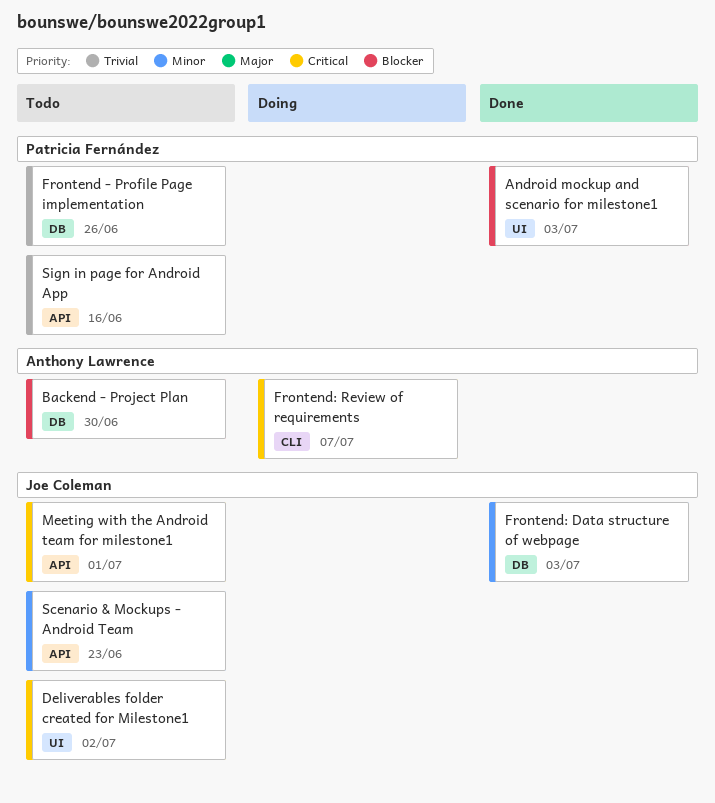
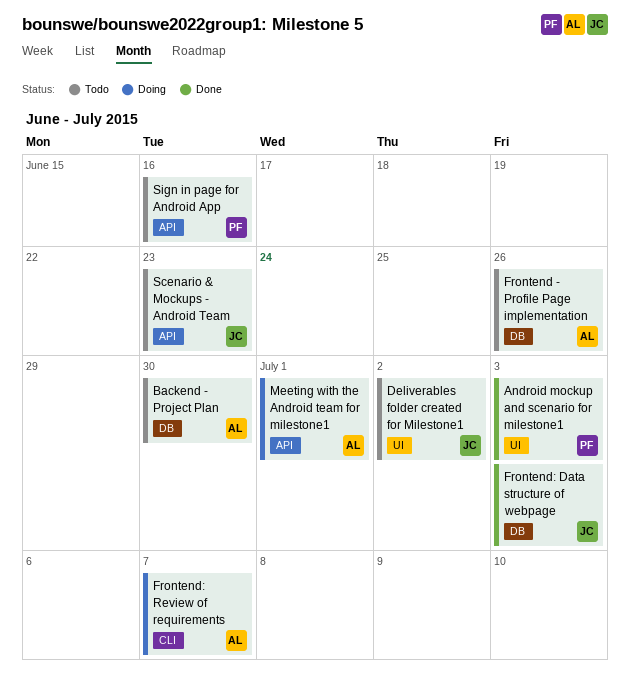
Frontend - Profile Page implementation, owner: Patricia Fernández -> Anthony Lawrence
Meeting with the Android team for milestone1, status: Todo -> Doing
Meeting with the Android team for milestone1, owner: Joe Coleman -> Anthony Lawrence

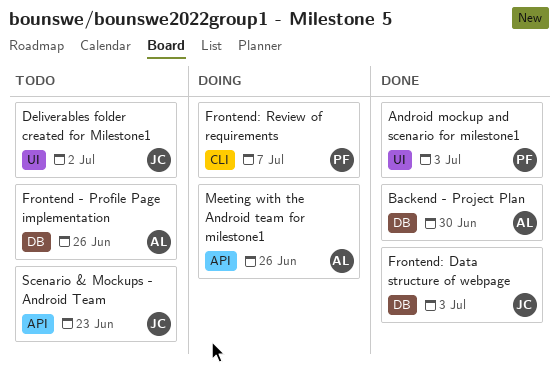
Backend - Project Plan, status: Todo -> Done
Frontend: Review of requirements, owner: AL -> PF
Meeting with the Android team for milestone1, due: Jul 1 -> Jun 26
Sign in page for Android App: present -> none

